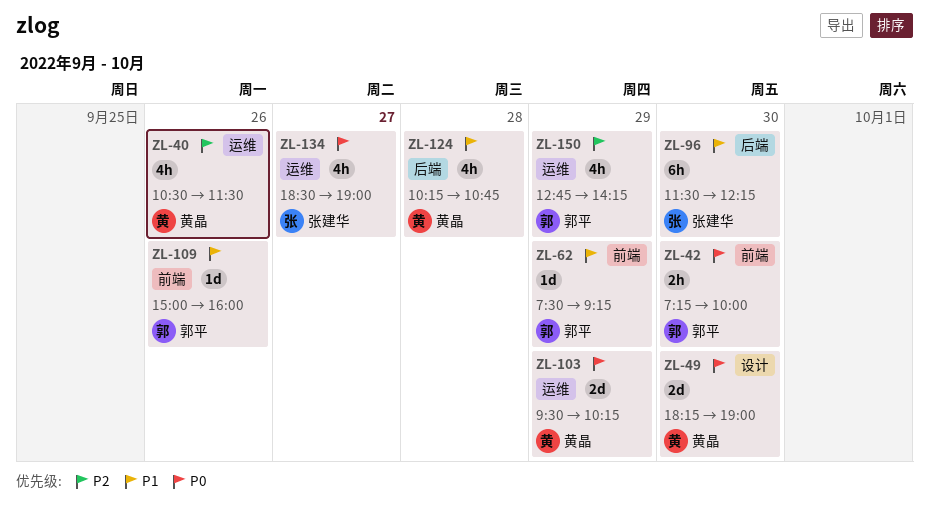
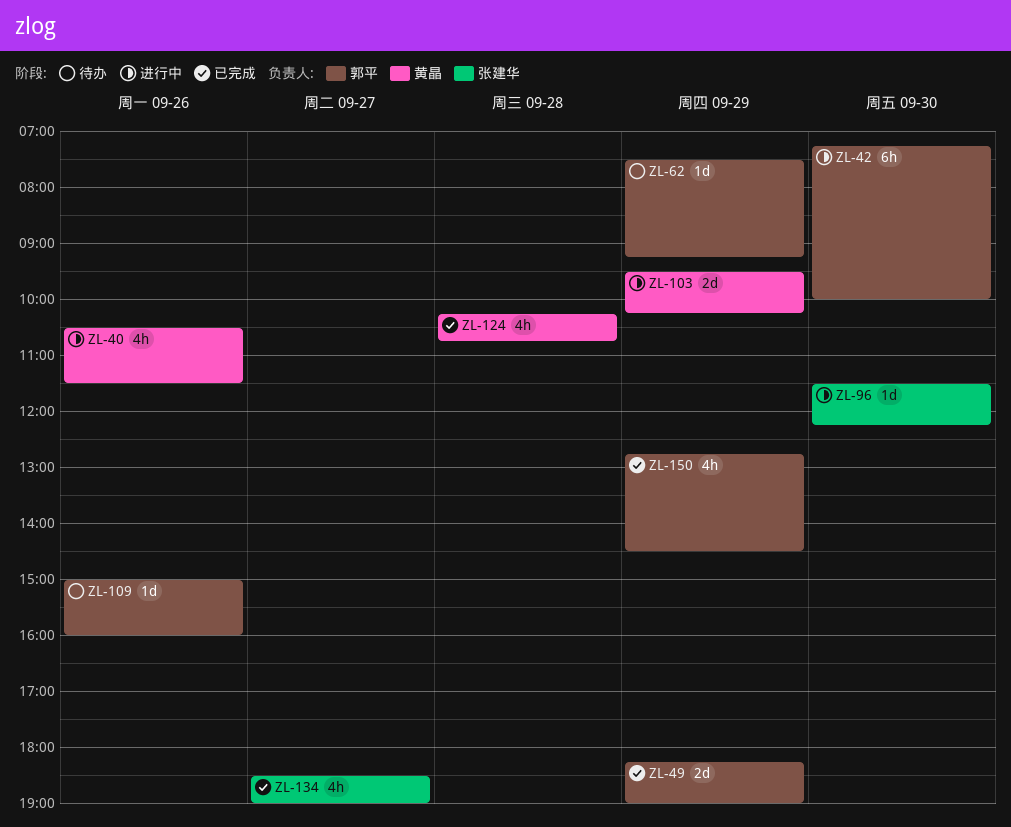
ZL-42, estimate: 2h -> 6h
ZL-49, owner: 黄晶 -> 郭平
ZL-49, day: Sep 30 -> Sep 29
ZL-96, estimate: 6h -> 1d
ZL-150, ends: 14:15 -> 14:30

